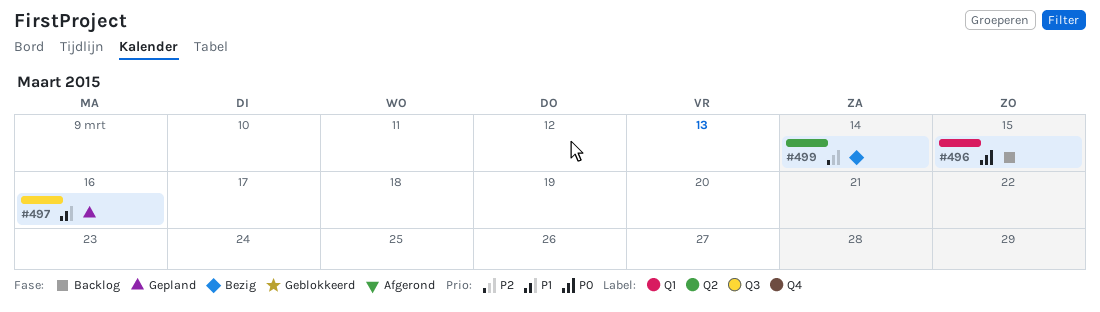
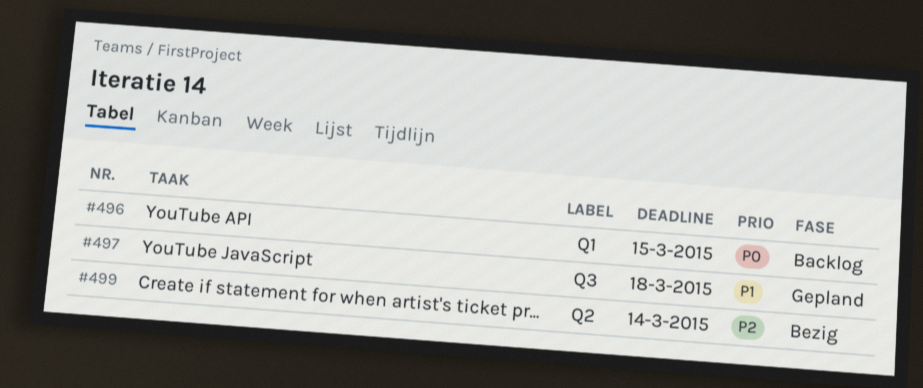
#497, due: Mar 16 -> Mar 18

